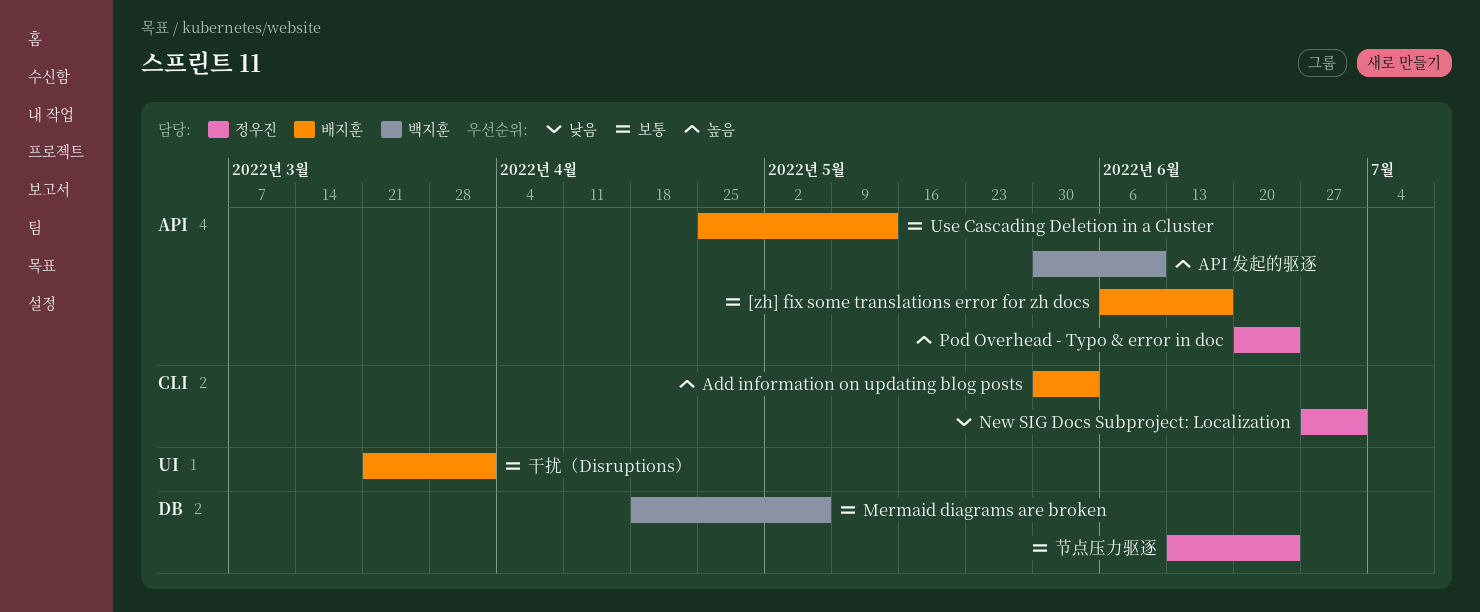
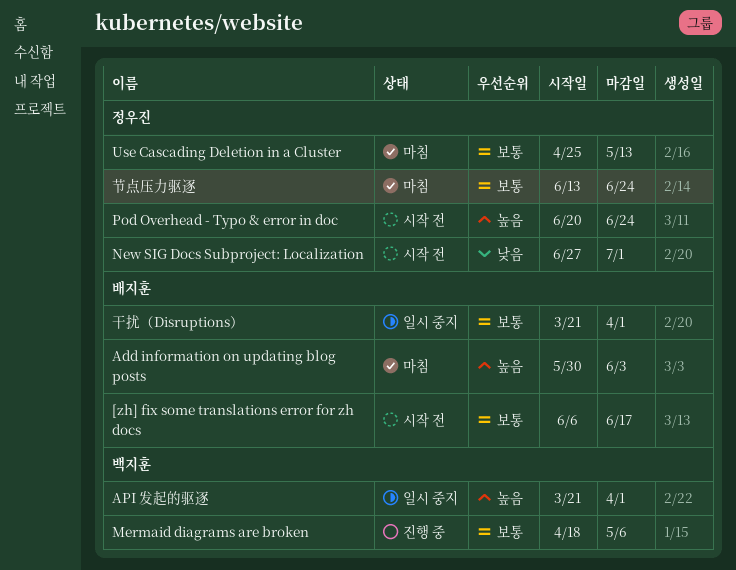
API 发起的驱逐, start: May 30 -> Mar 21
API 发起的驱逐, due: Jun 10 -> Apr 1
Use Cascading Deletion in a Cluster, owner: 배지훈 -> 정우진

